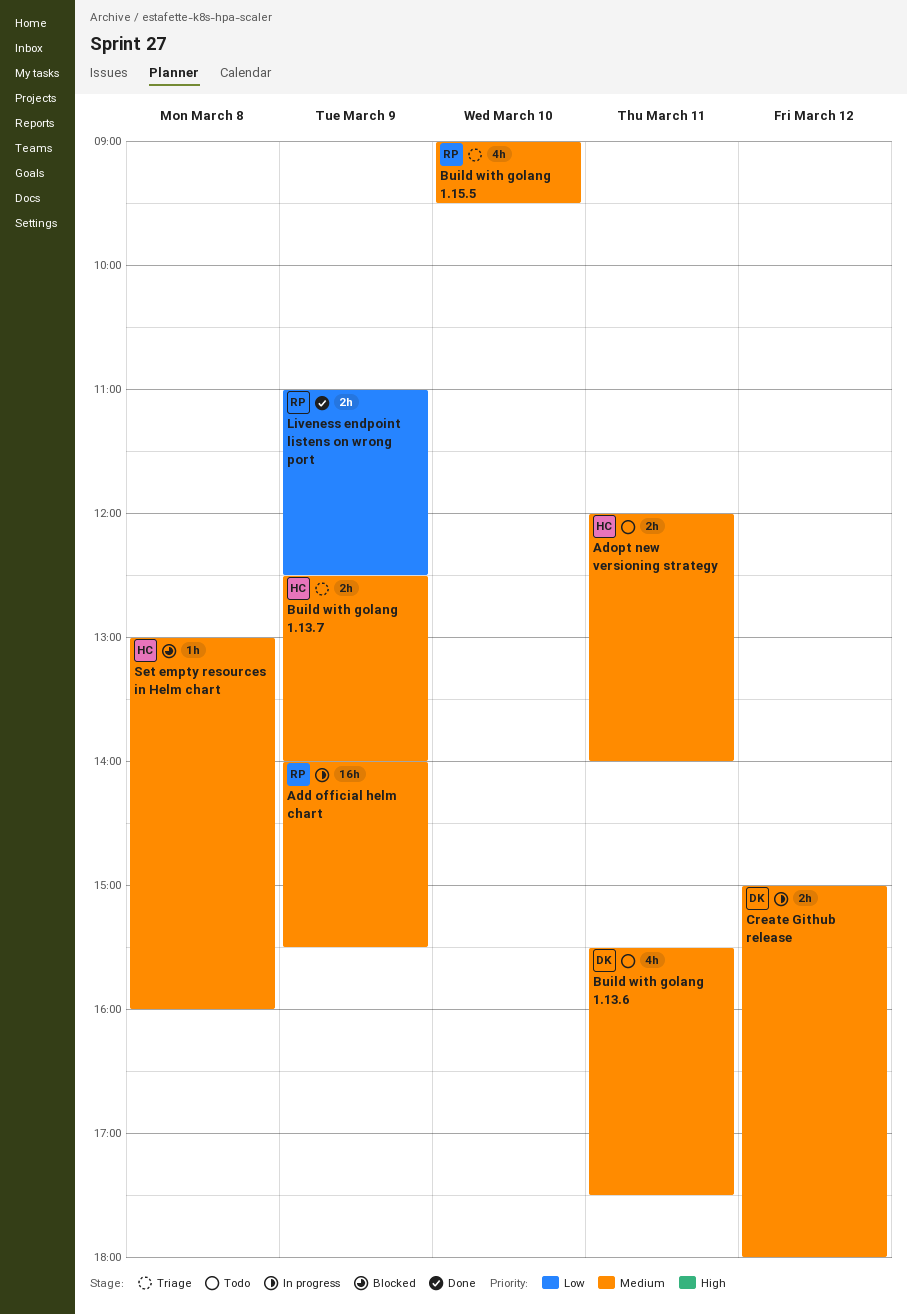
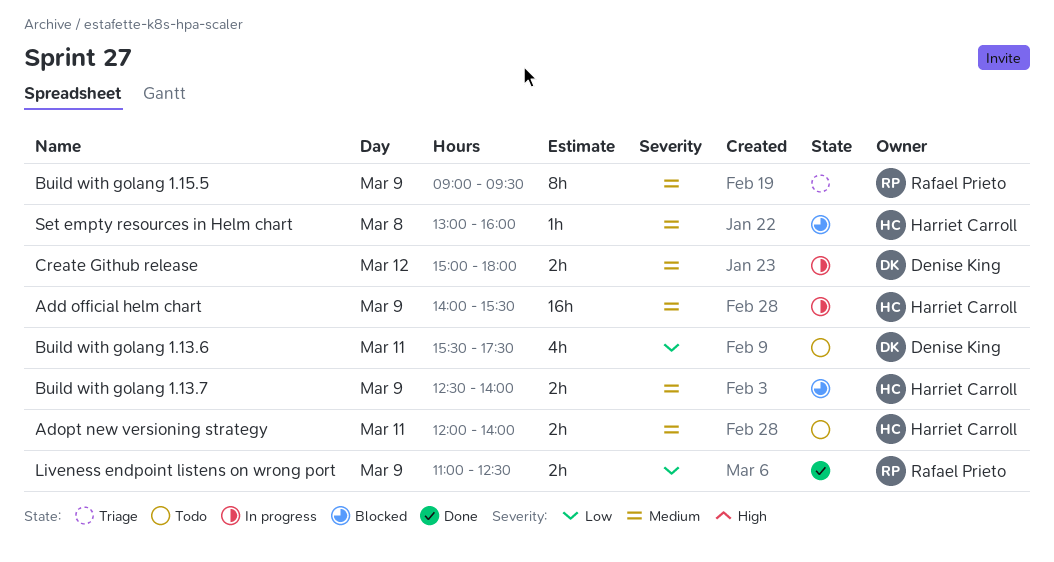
Add official helm chart, owner: Rafael Prieto -> Harriet Carroll
Build with golang 1.13.6, priority: Medium -> Low
Build with golang 1.13.7, status: Triage -> Blocked
Build with golang 1.15.5, estimate: 4h -> 8h
Build with golang 1.15.5, day: Mar 10 -> Mar 9

